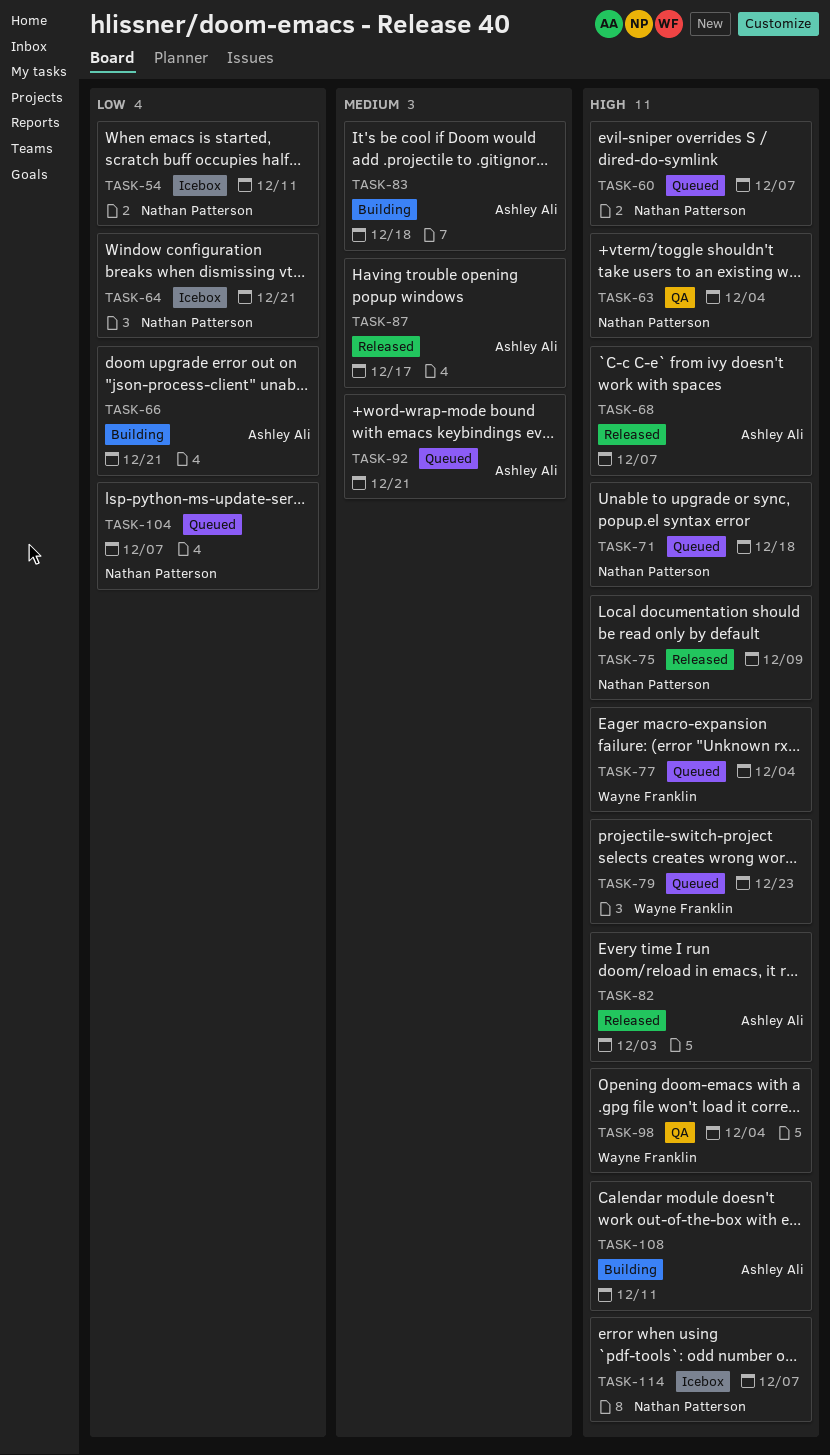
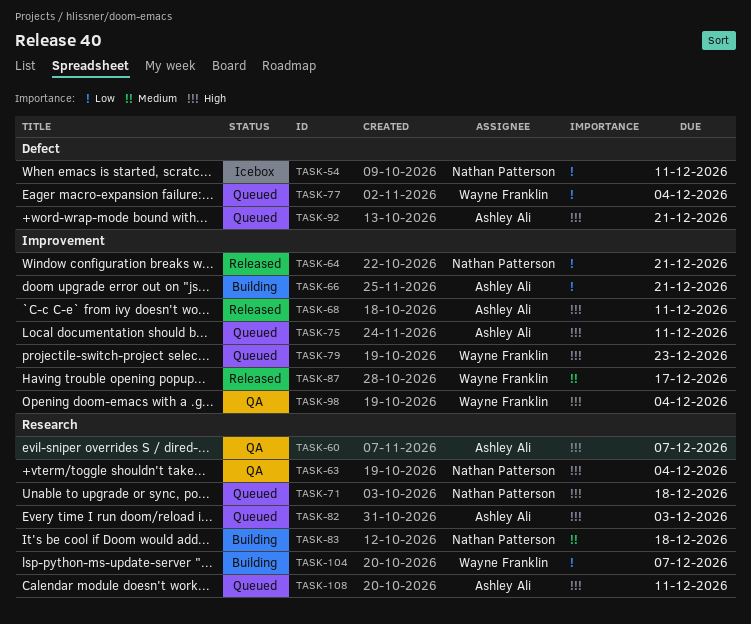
TASK-60, status: Queued -> QA
TASK-60, owner: Nathan Patterson -> Ashley Ali
TASK-64, status: Icebox -> Released
TASK-68, due: Dec 7 -> Dec 11
TASK-75, status: Released -> Queued
TASK-75, owner: Nathan Patterson -> Ashley Ali
TASK-75, due: Dec 9 -> Dec 11
TASK-77, priority: High -> Low
TASK-82, status: Released -> Queued
TASK-83, owner: Ashley Ali -> Nathan Patterson
TASK-87, owner: Ashley Ali -> Wayne Franklin
TASK-92, priority: Medium -> High
TASK-104, status: Queued -> Building
TASK-104, owner: Nathan Patterson -> Wayne Franklin
TASK-108, status: Building -> Queued
TASK-114: present -> none

